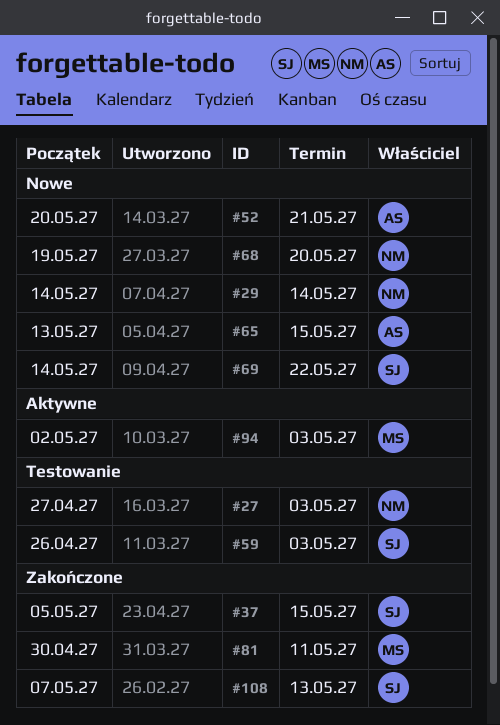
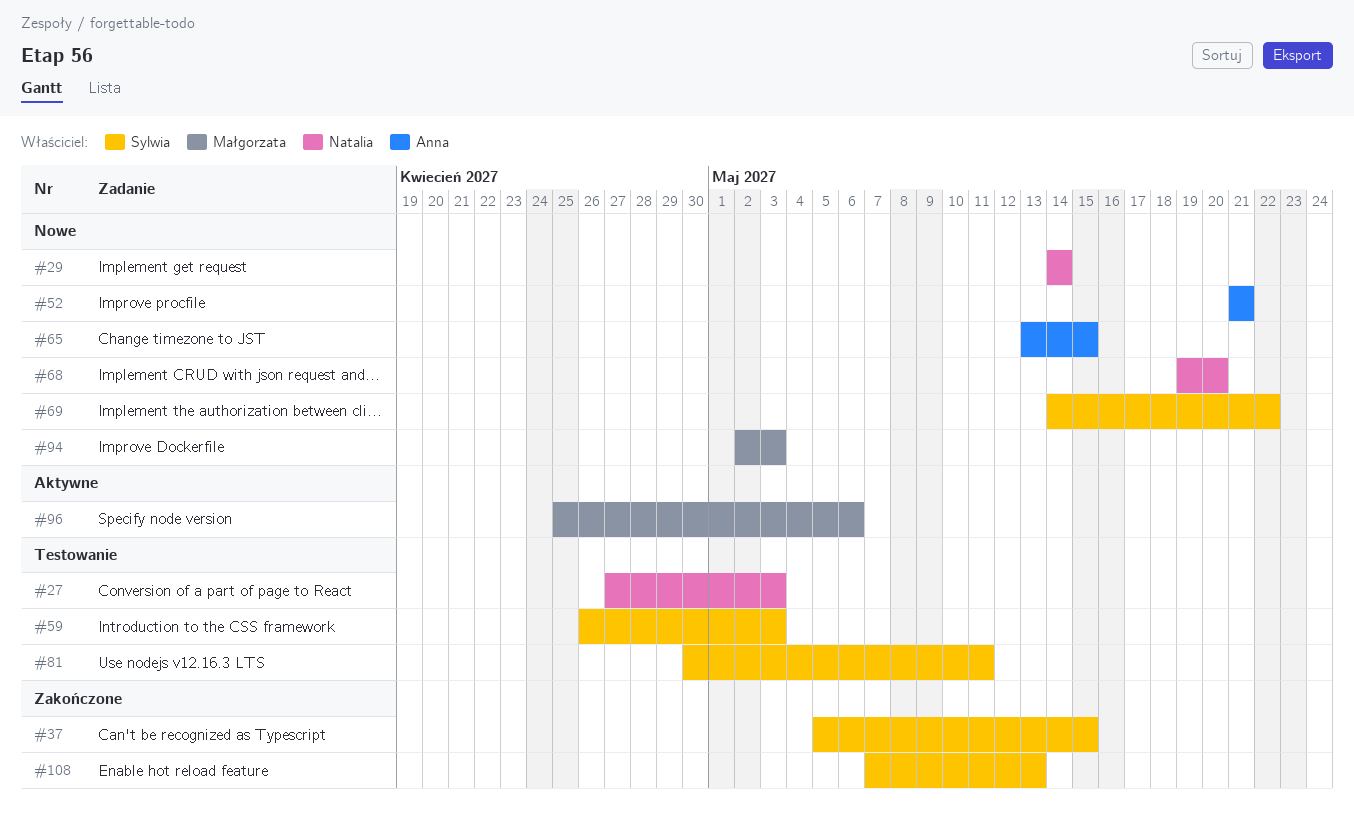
#52, start: May 20 -> May 21
#81, status: Zakończone -> Testowanie
#81, owner: Małgorzata -> Sylwia
#94, status: Aktywne -> Nowe
#96: none -> present

